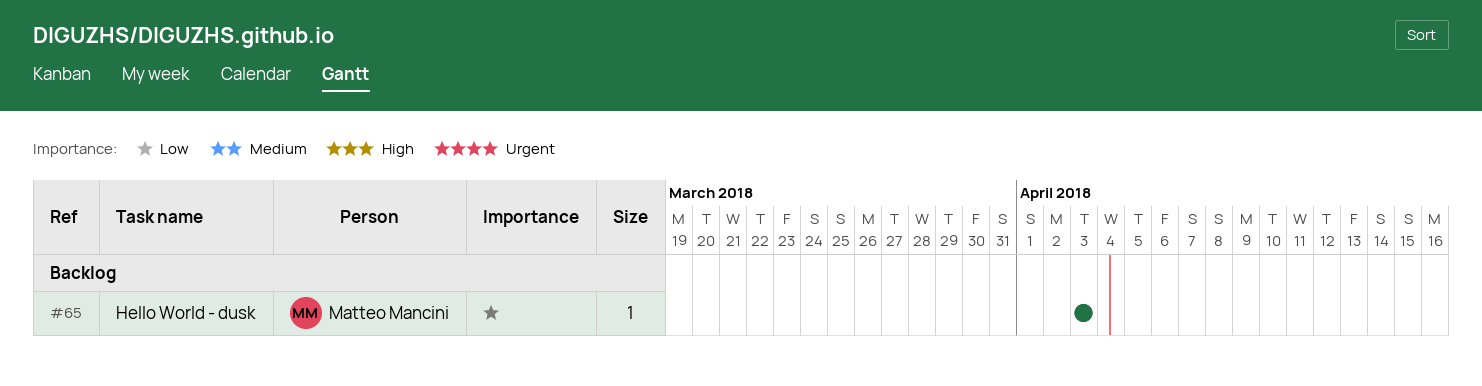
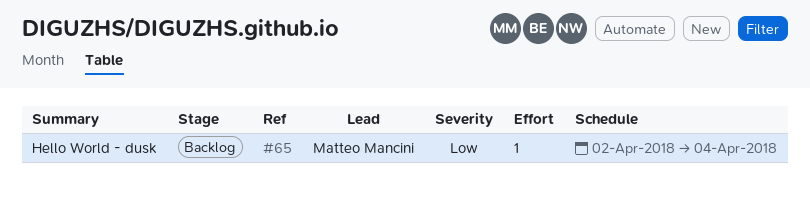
#65, start: Apr 3 -> Apr 2
#65, due: Apr 3 -> Apr 4

